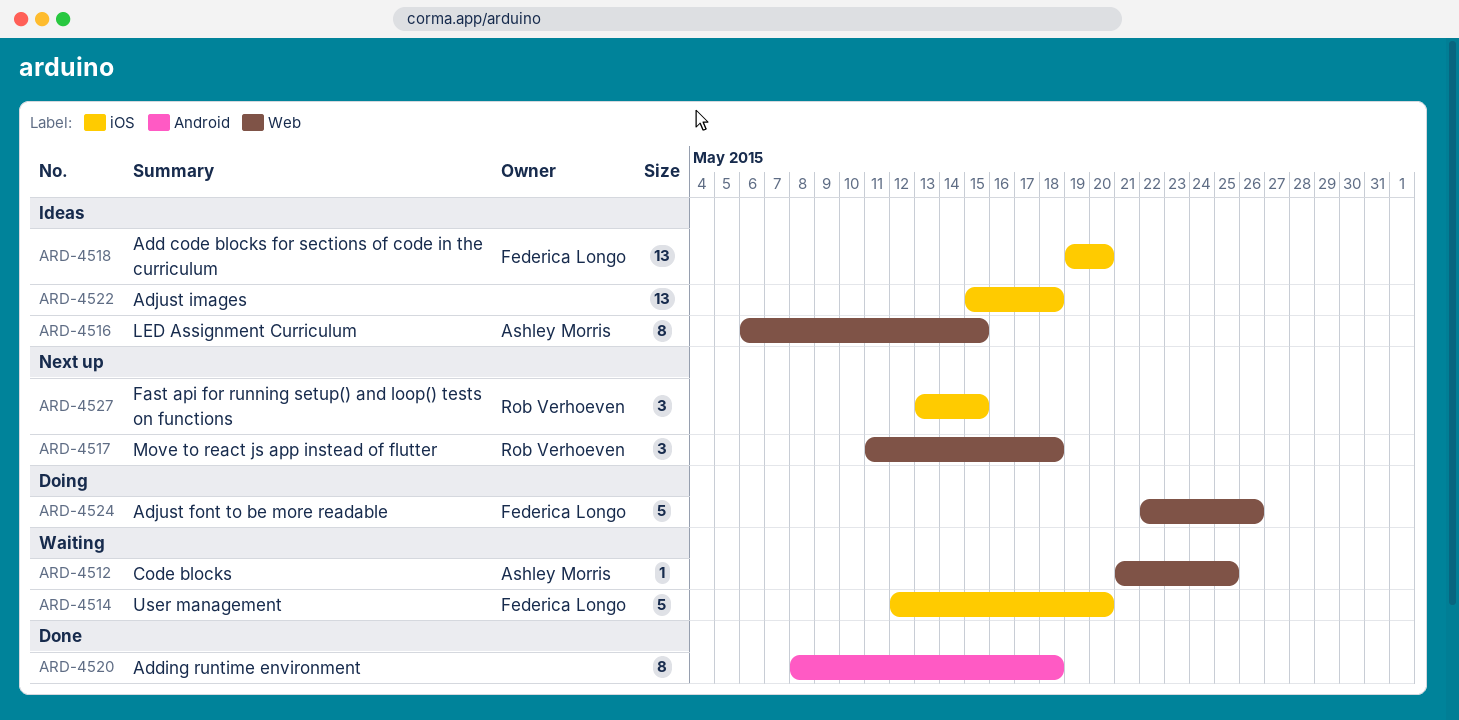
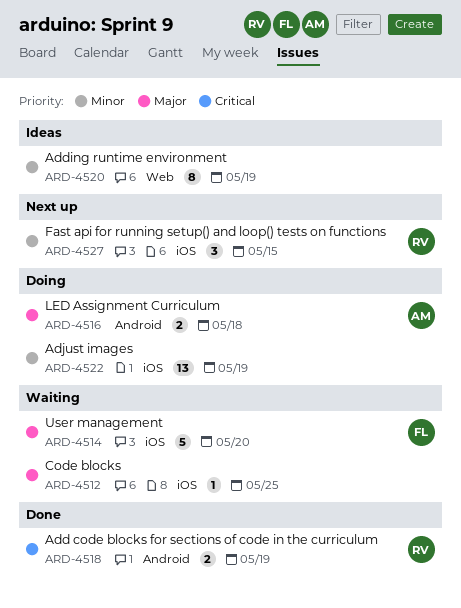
ARD-4512, owner: Ashley Morris -> none
ARD-4512, label: Web -> iOS
ARD-4516, status: Ideas -> Doing
ARD-4516, label: Web -> Android
ARD-4516, estimate: 8 -> 2
ARD-4516, due: May 15 -> May 18
ARD-4517: present -> none
ARD-4518, status: Ideas -> Done
ARD-4518, owner: Federica Longo -> Rob Verhoeven
ARD-4518, label: iOS -> Android
ARD-4518, estimate: 13 -> 2
ARD-4518, due: May 20 -> May 19
ARD-4520, status: Done -> Ideas
ARD-4520, label: Android -> Web
ARD-4520, due: May 18 -> May 19
ARD-4522, status: Ideas -> Doing
ARD-4522, due: May 18 -> May 19
ARD-4524: present -> none

